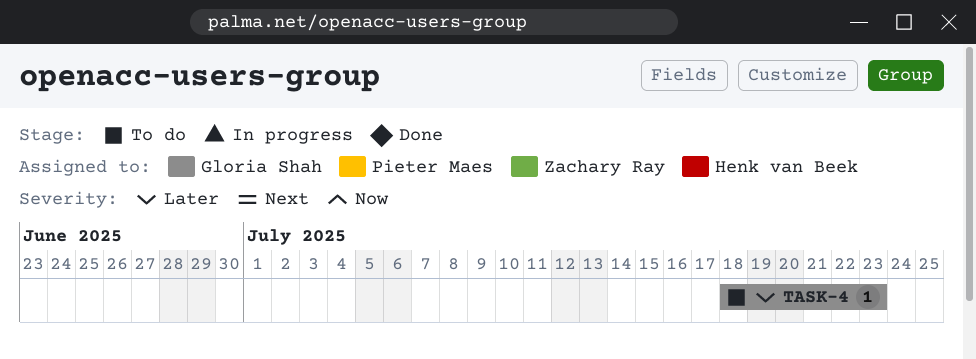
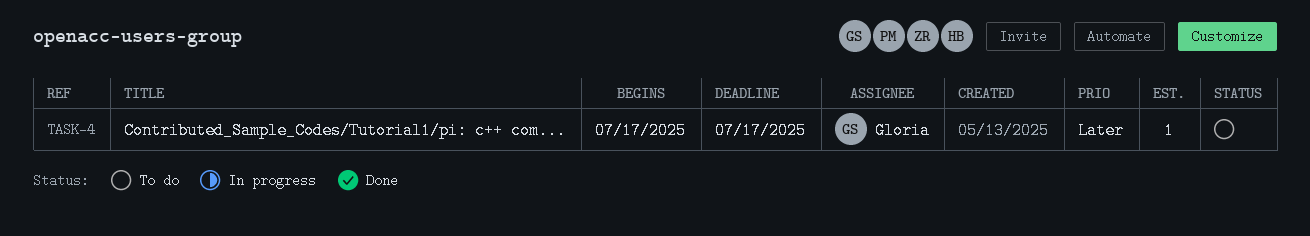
TASK-4, start: Jul 18 -> Jul 17
TASK-4, due: Jul 23 -> Jul 17

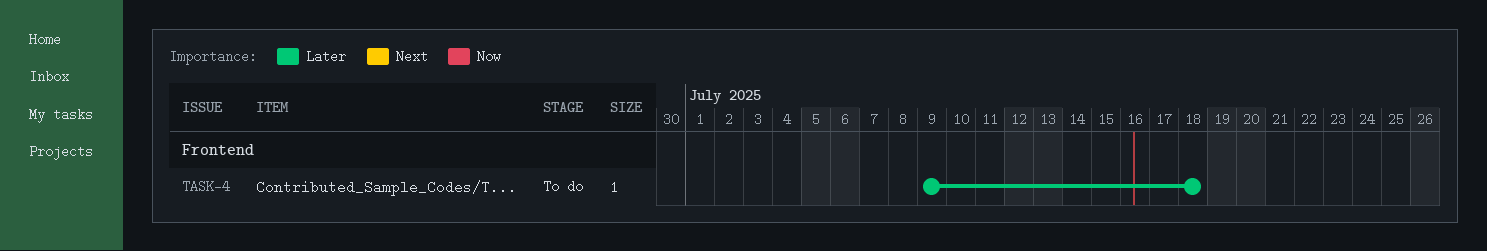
TASK-4, start: Jul 17 -> Jul 9
TASK-4, due: Jul 17 -> Jul 18

